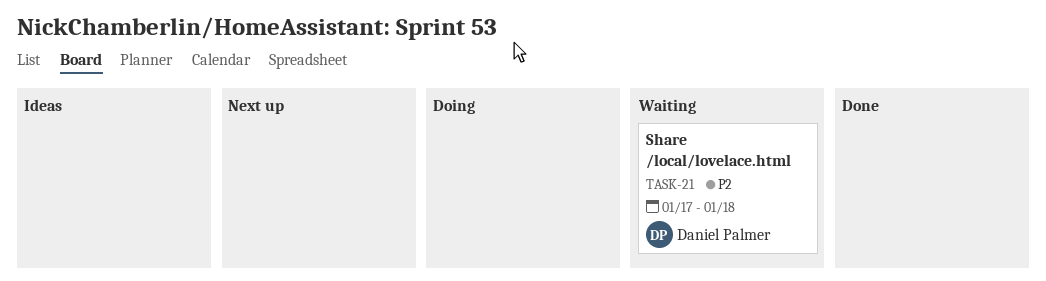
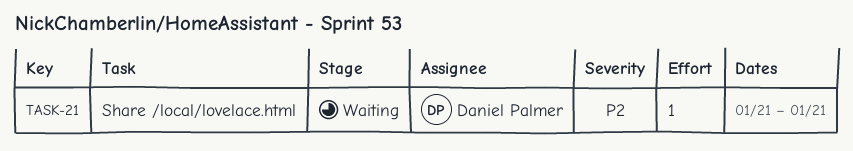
TASK-21, start: Jan 17 -> Jan 21
TASK-21, due: Jan 18 -> Jan 21

